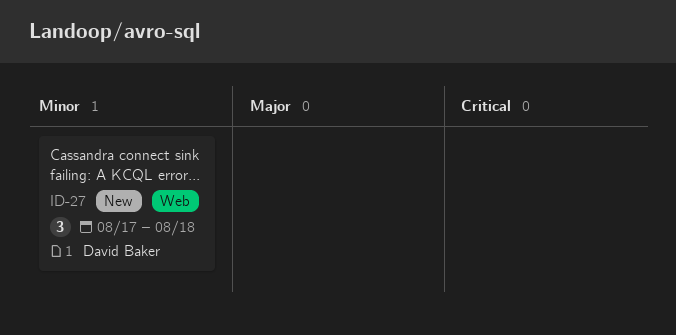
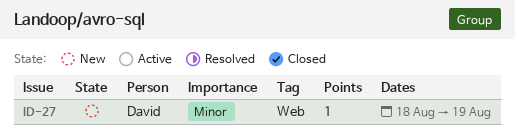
ID-27, estimate: 3 -> 1
ID-27, start: Aug 17 -> Aug 18
ID-27, due: Aug 18 -> Aug 19

